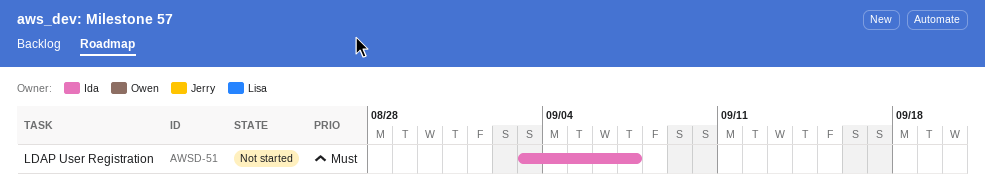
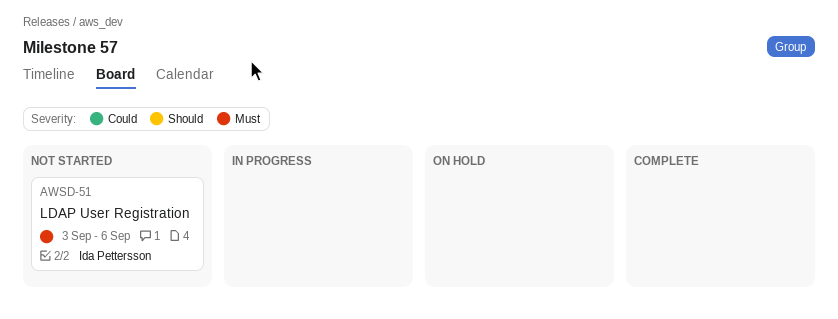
AWSD-51, due: Sep 7 -> Sep 6

